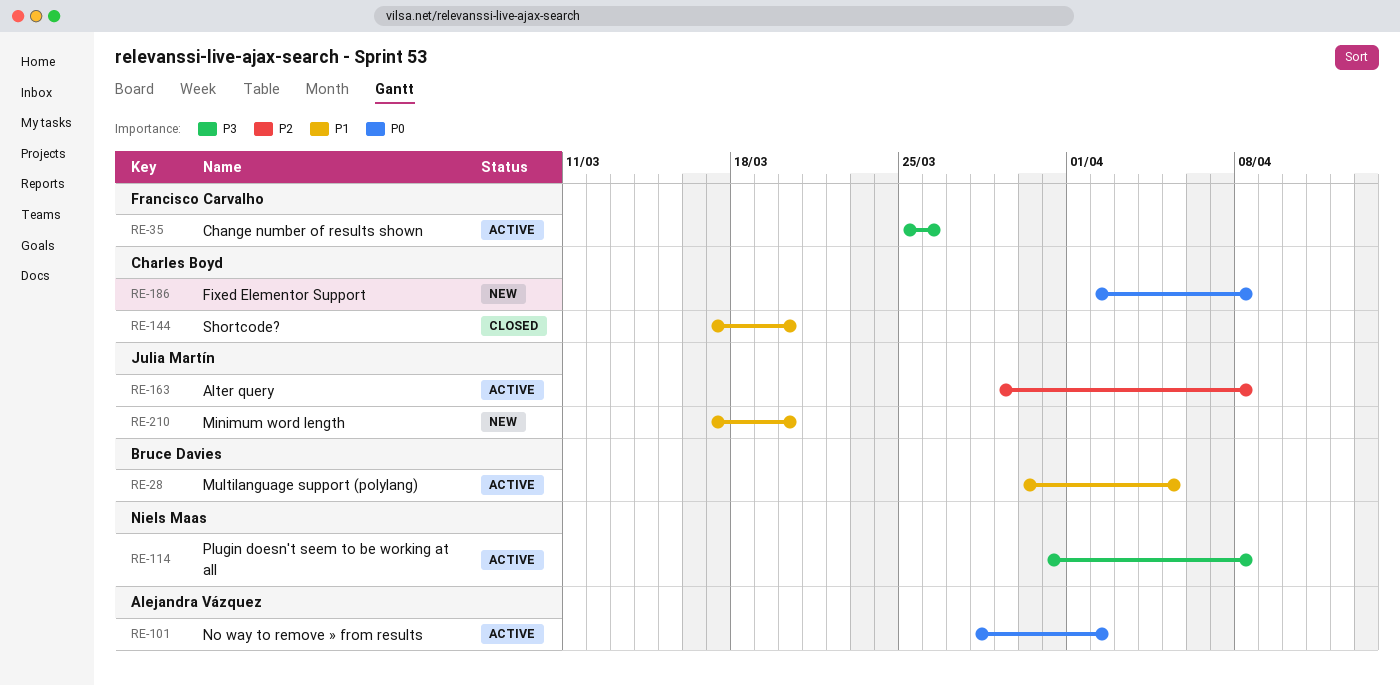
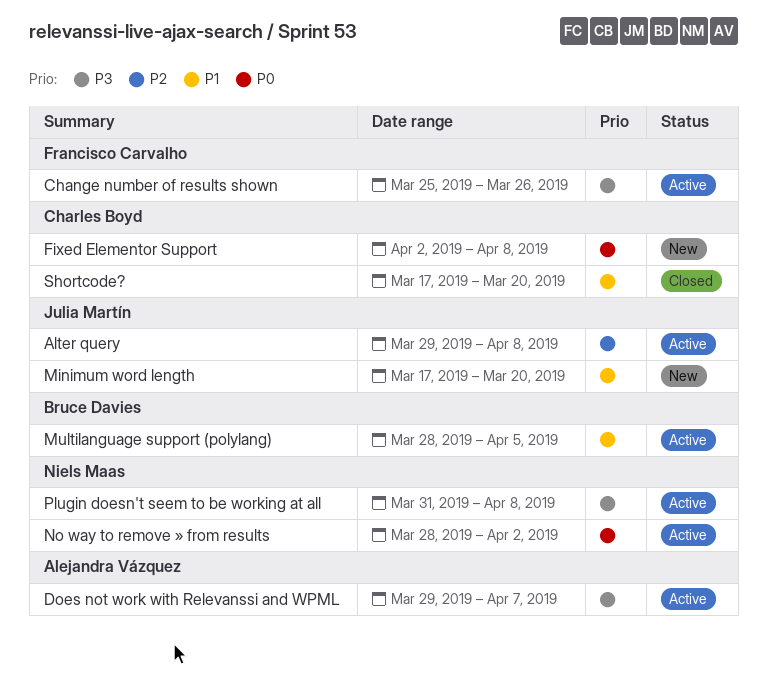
Does not work with Relevanssi and WPML: none -> present
Multilanguage support (polylang), start: Mar 30 -> Mar 28
No way to remove » from results, owner: Alejandra Vázquez -> Niels Maas

